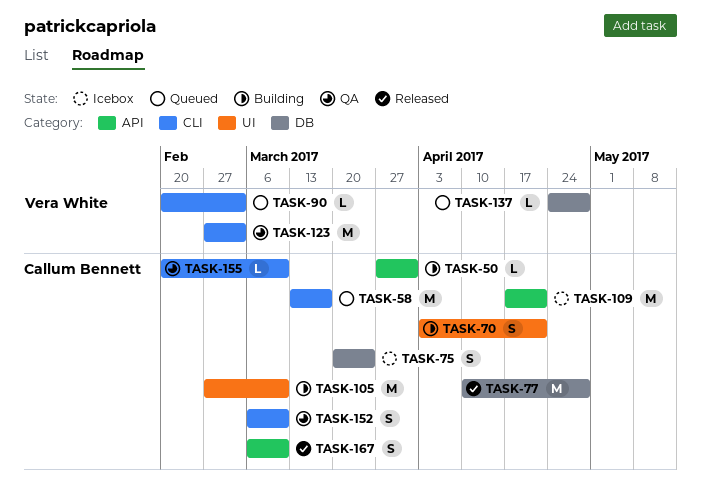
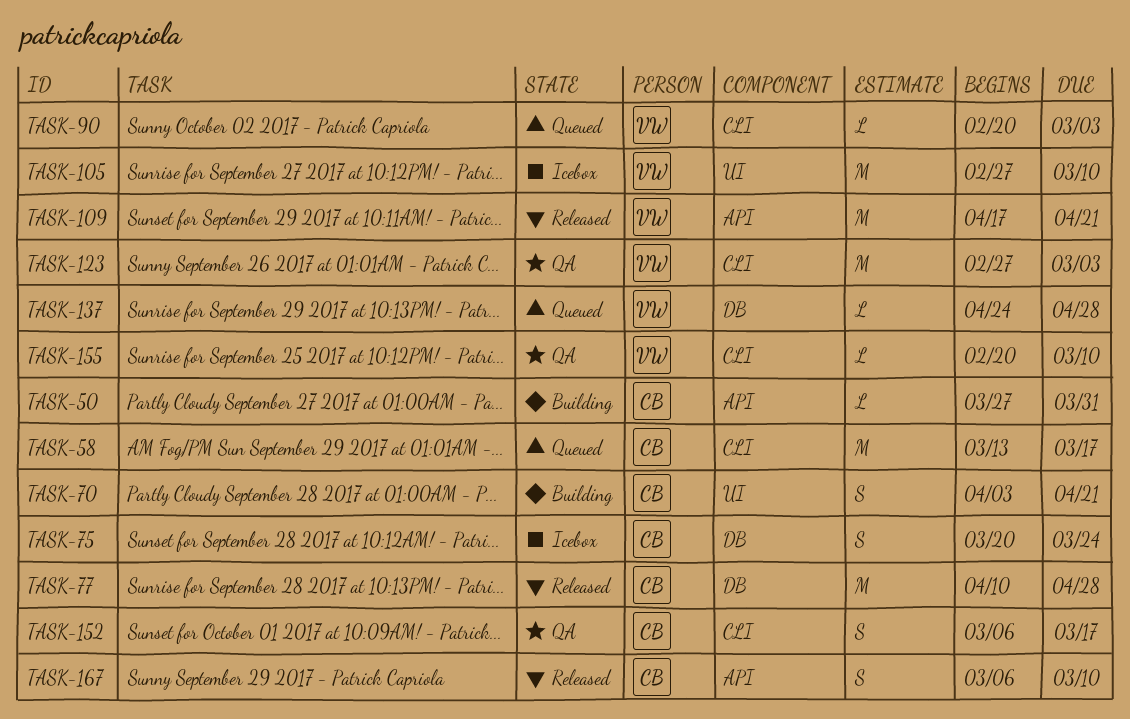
TASK-105, status: Building -> Icebox
TASK-105, owner: Callum Bennett -> Vera White
TASK-109, status: Icebox -> Released
TASK-109, owner: Callum Bennett -> Vera White
TASK-152, due: Mar 10 -> Mar 17
TASK-155, owner: Callum Bennett -> Vera White

